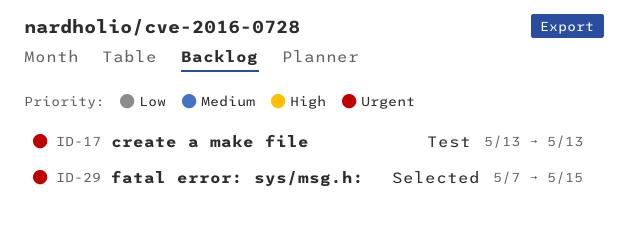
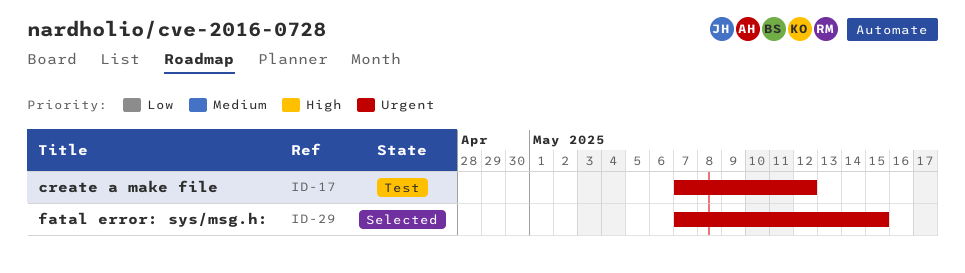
ID-17, start: May 13 -> May 7
ID-17, due: May 13 -> May 12

